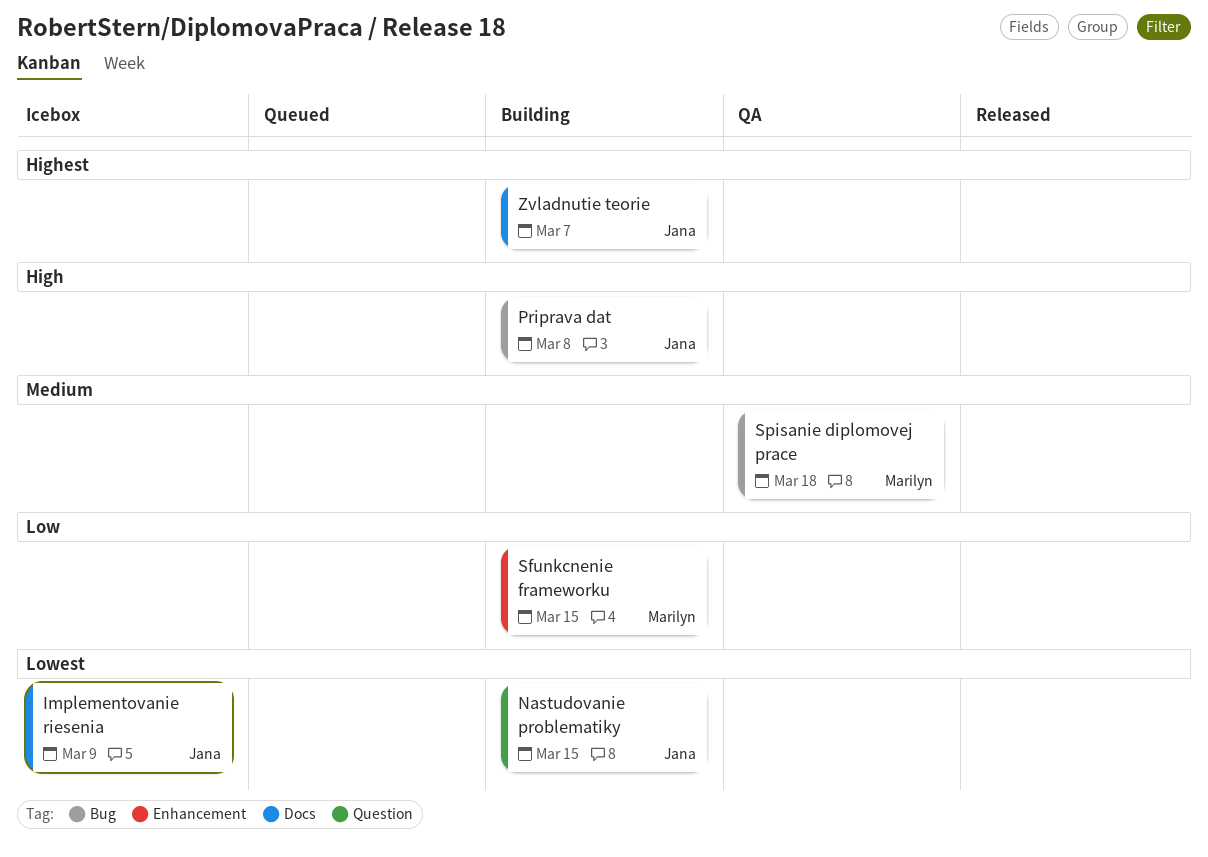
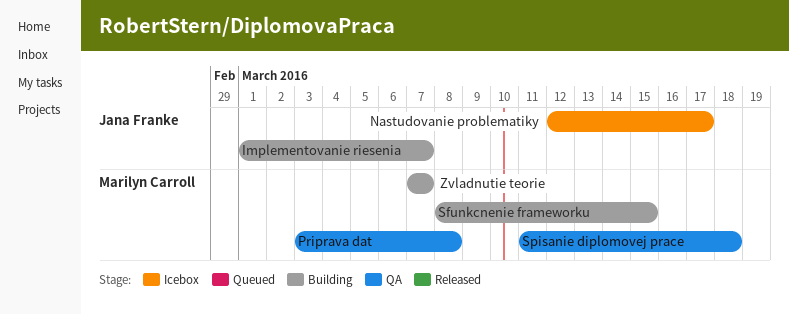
Implementovanie riesenia, status: Icebox -> Building
Implementovanie riesenia, due: Mar 9 -> Mar 7
Nastudovanie problematiky, status: Building -> Icebox
Nastudovanie problematiky, due: Mar 15 -> Mar 17
Priprava dat, status: Building -> QA
Priprava dat, owner: Jana Franke -> Marilyn Carroll
Zvladnutie teorie, owner: Jana Franke -> Marilyn Carroll

